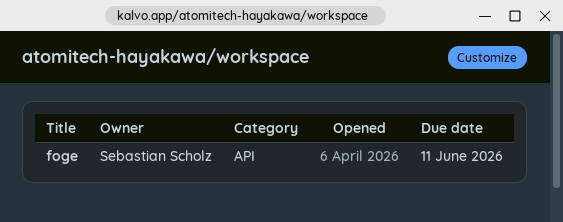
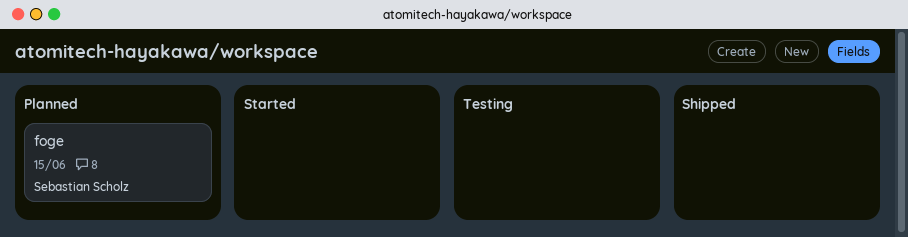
foge, due: Jun 11 -> Jun 15

